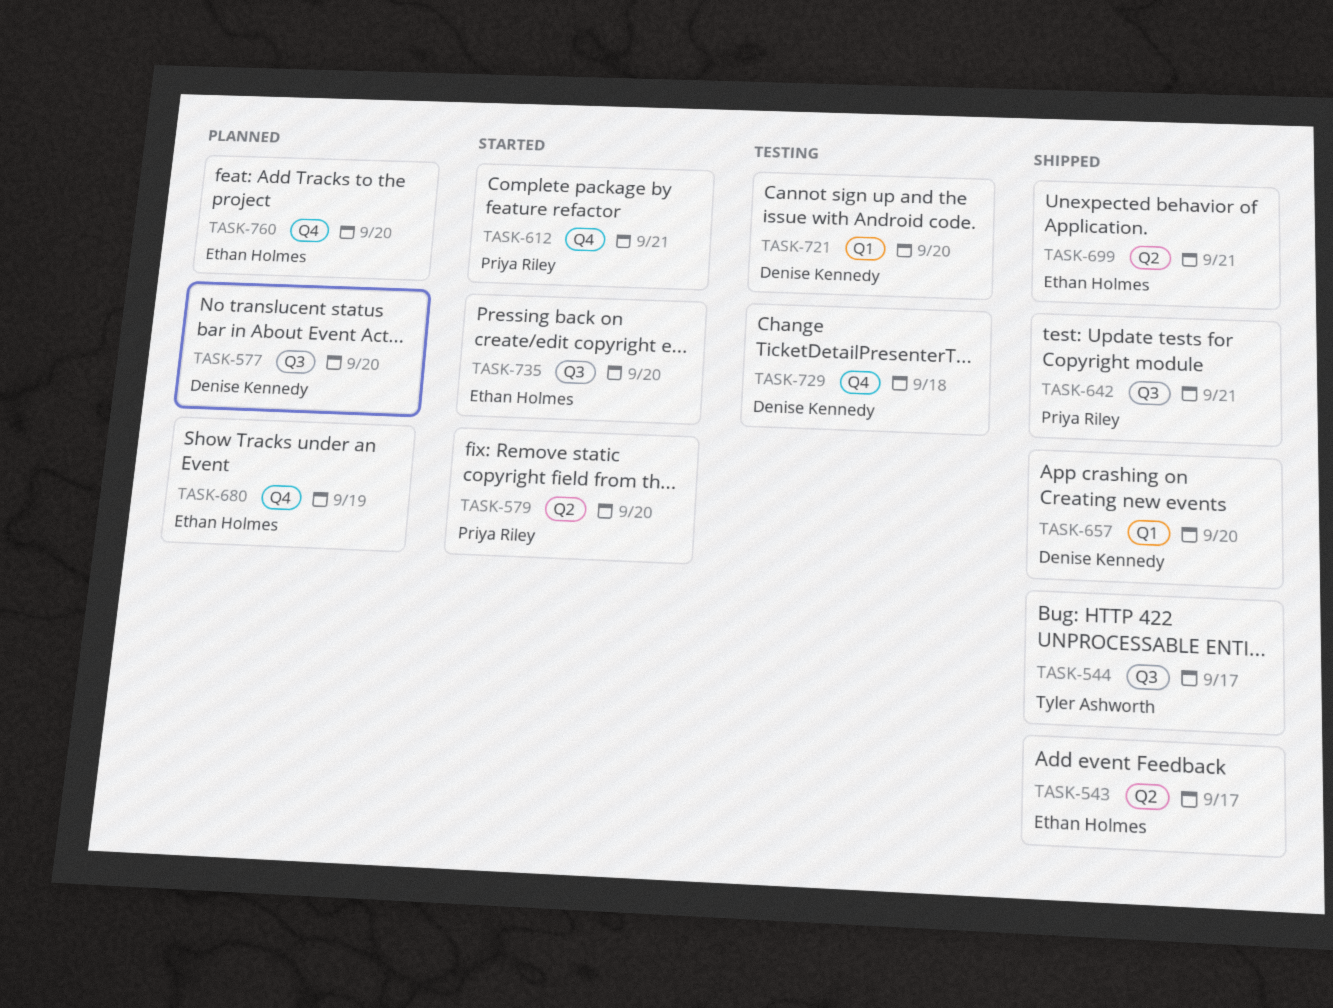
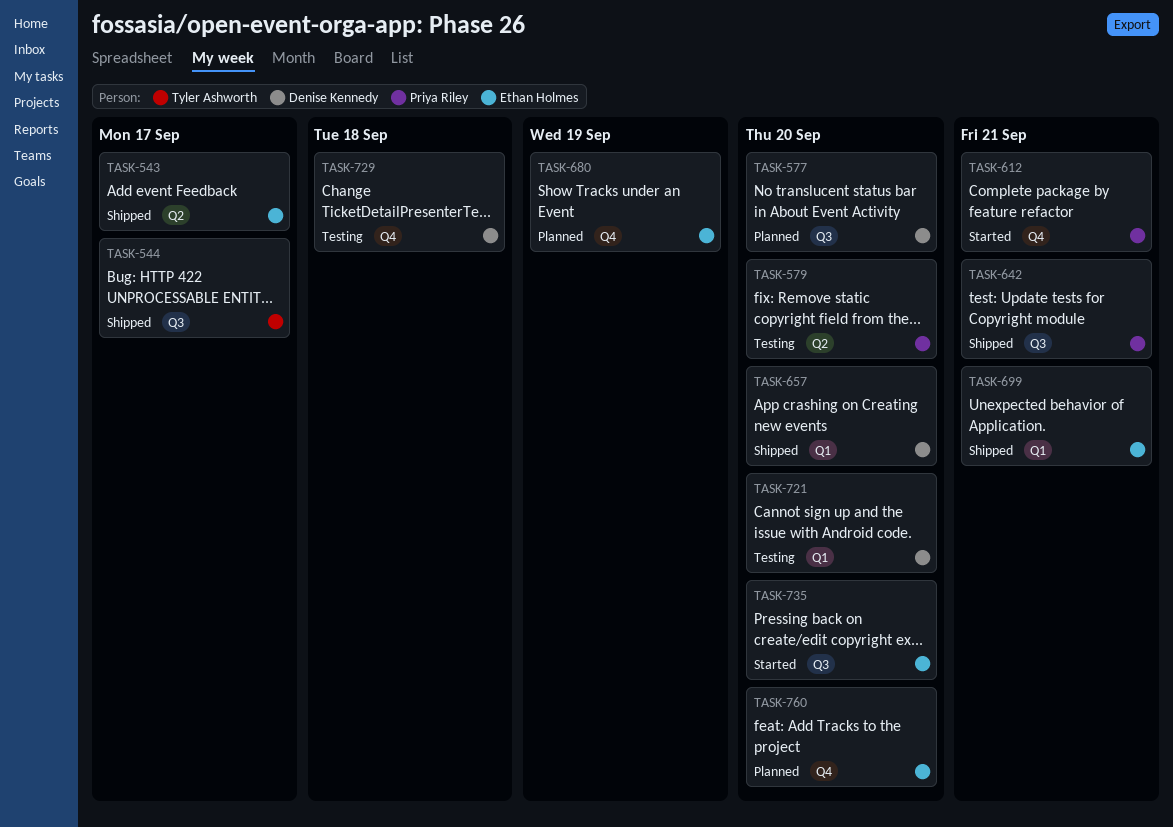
TASK-579, status: Started -> Testing
TASK-699, label: Q2 -> Q1

